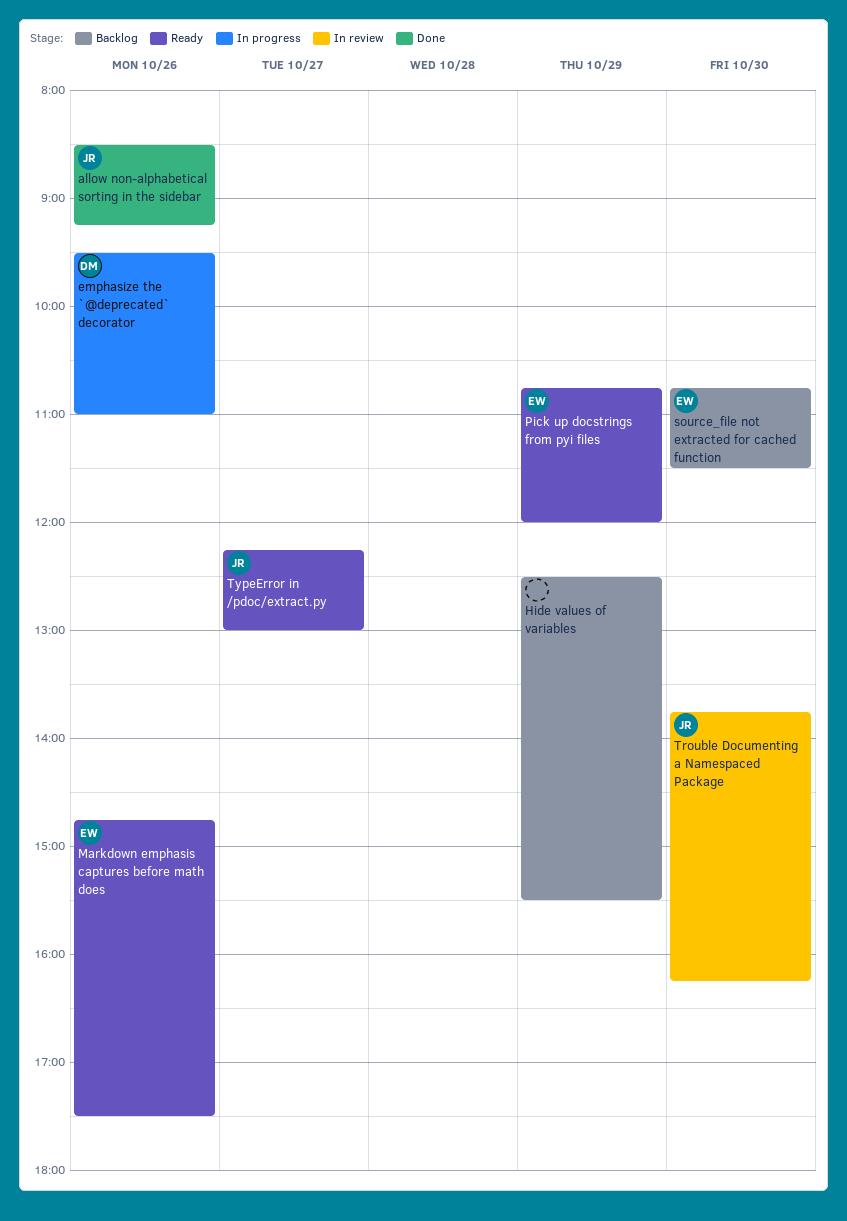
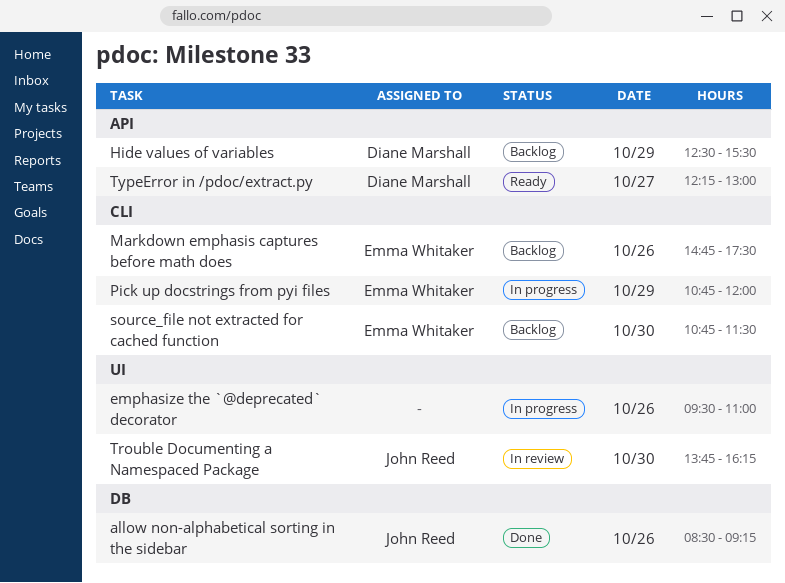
emphasize the `@deprecated` decorator, owner: Diane Marshall -> none
Hide values of variables, owner: none -> Diane Marshall
Markdown emphasis captures before math does, status: Ready -> Backlog
Pick up docstrings from pyi files, status: Ready -> In progress
TypeError in /pdoc/extract.py, owner: John Reed -> Diane Marshall

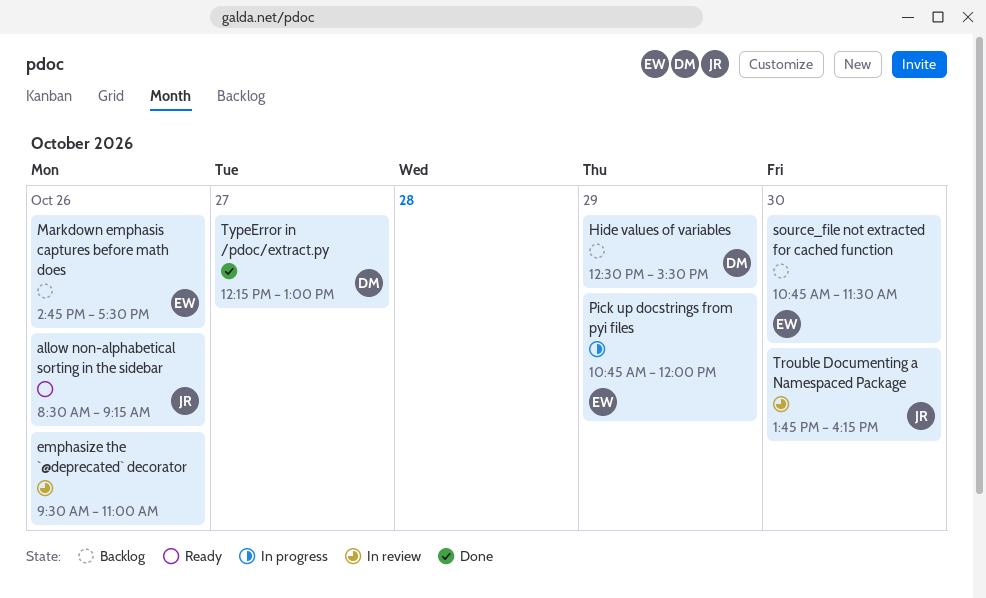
allow non-alphabetical sorting in the sidebar, status: Done -> Ready
emphasize the `@deprecated` decorator, status: In progress -> In review
TypeError in /pdoc/extract.py, status: Ready -> Done

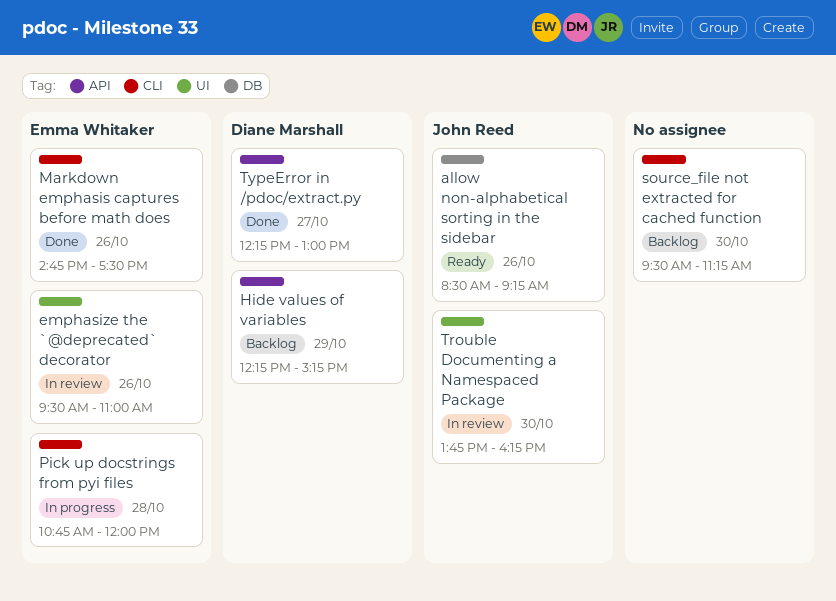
emphasize the `@deprecated` decorator, owner: none -> Emma Whitaker
Hide values of variables, begins: 12:30 -> 12:15
Hide values of variables, ends: 15:30 -> 15:15
Markdown emphasis captures before math does, status: Backlog -> Done
Pick up docstrings from pyi files, day: Oct 29 -> Oct 28
source_file not extracted for cached function, owner: Emma Whitaker -> none
source_file not extracted for cached function, begins: 10:45 -> 09:30
source_file not extracted for cached function, ends: 11:30 -> 11:15

